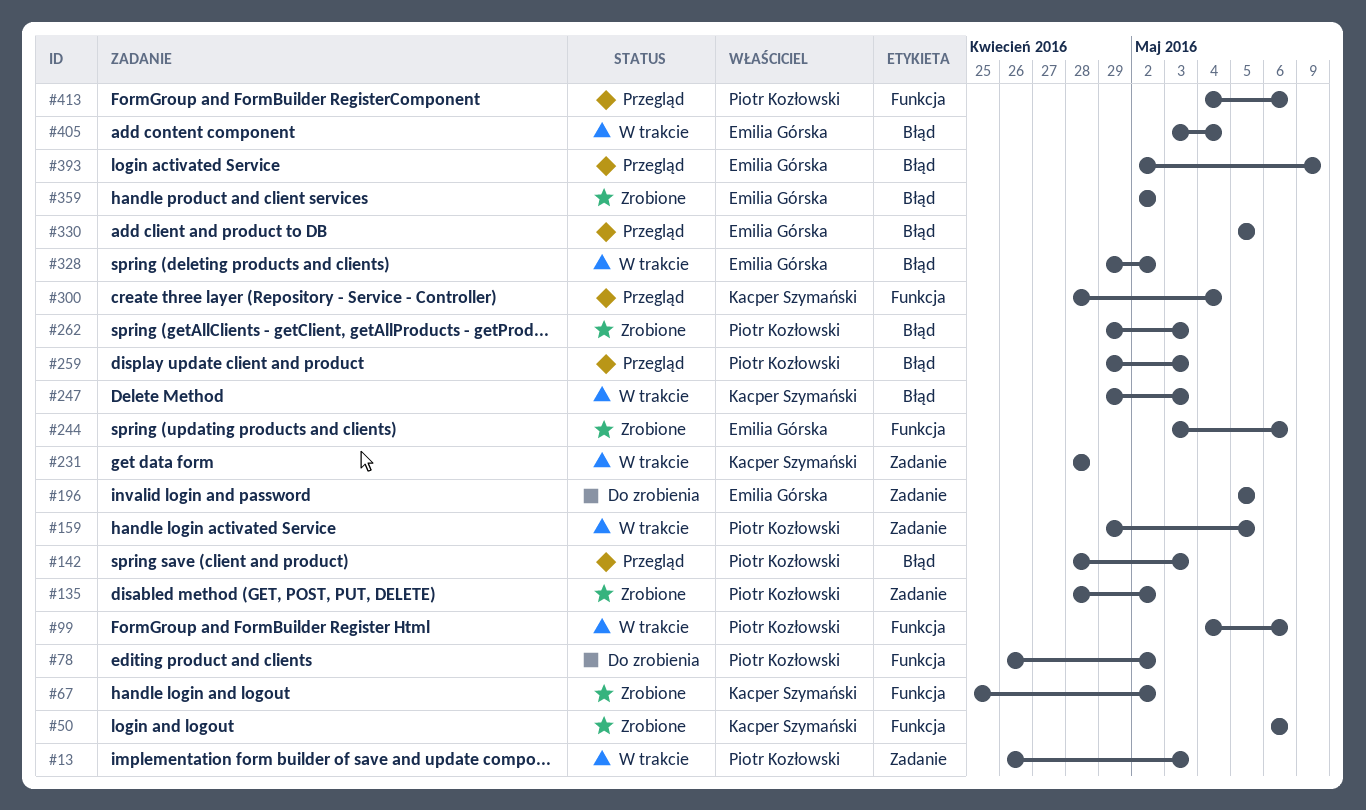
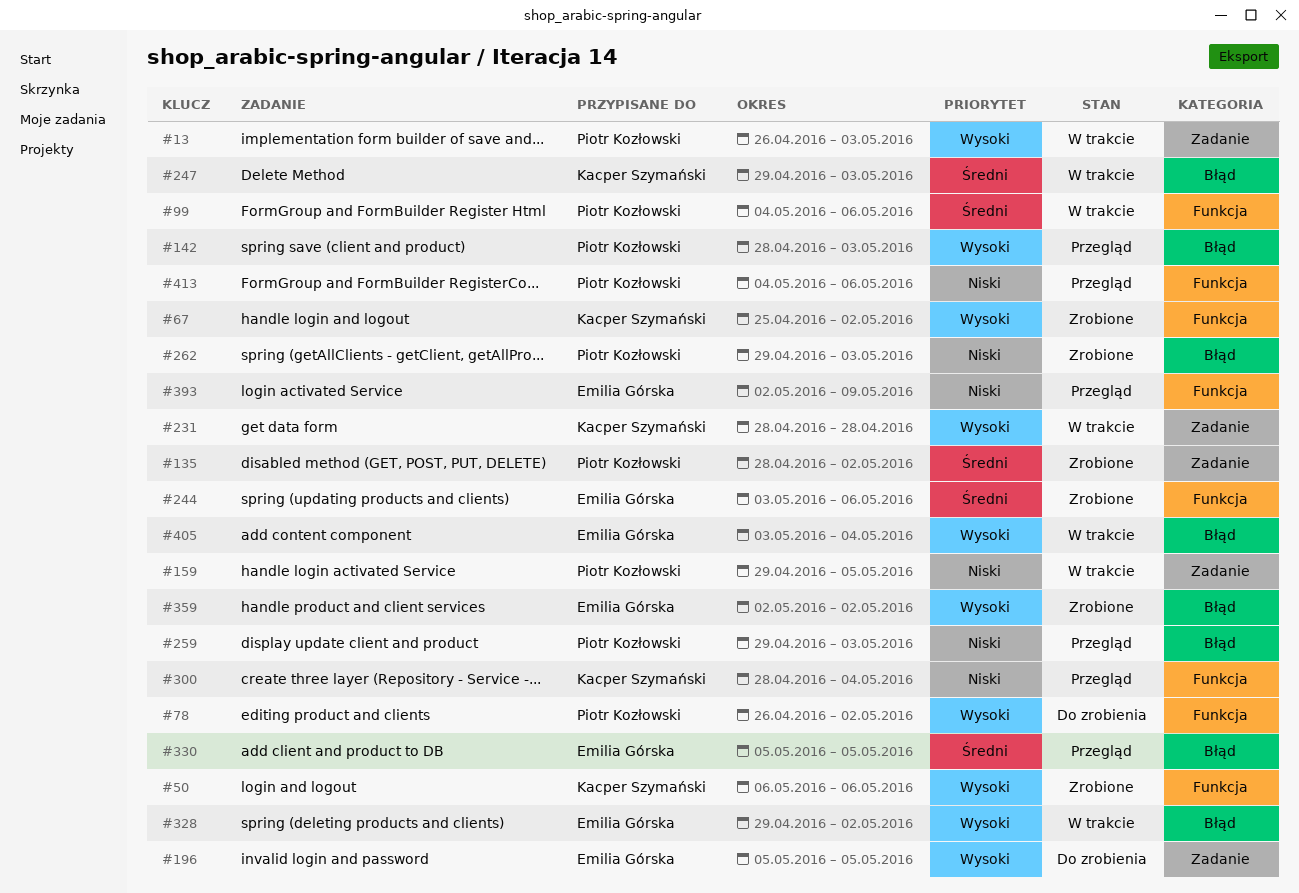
#393, label: Błąd -> Funkcja

